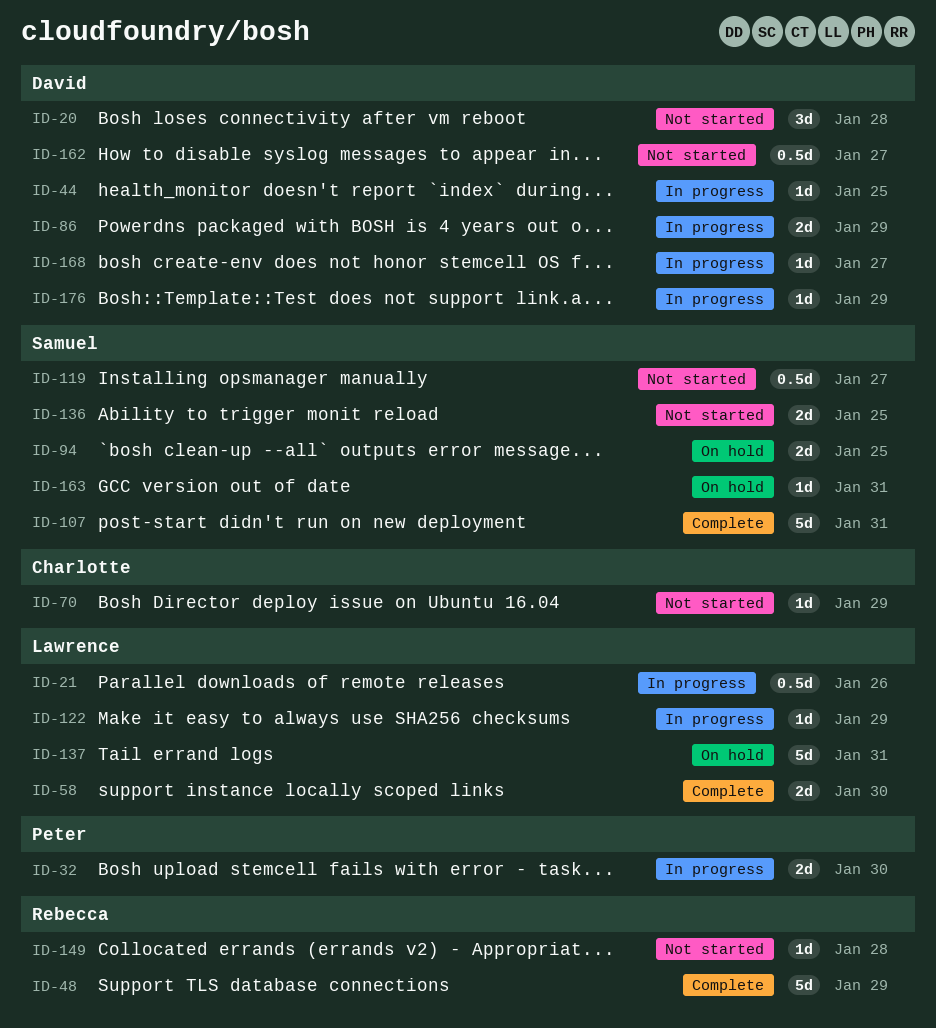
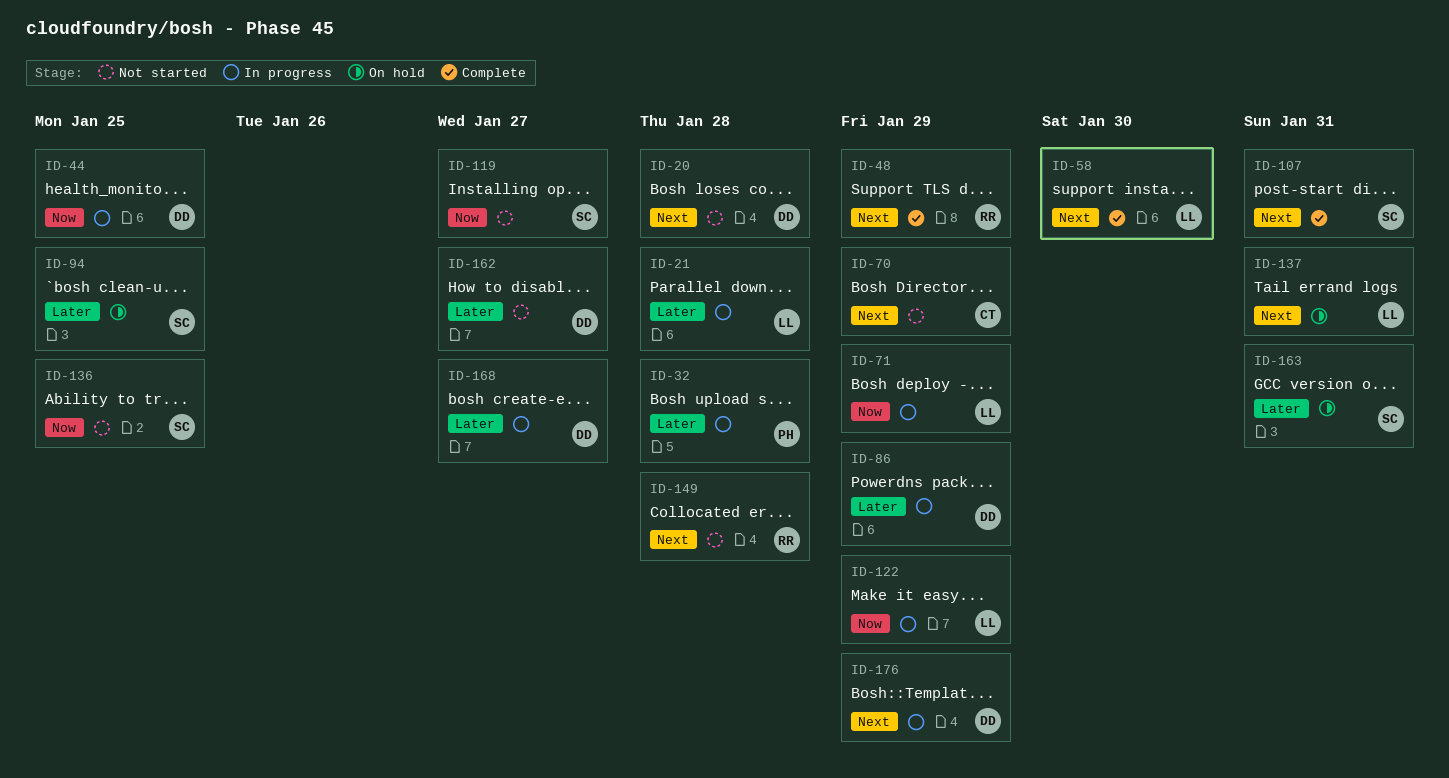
ID-21, due: Jan 26 -> Jan 28
ID-32, due: Jan 30 -> Jan 28
ID-71: none -> present

